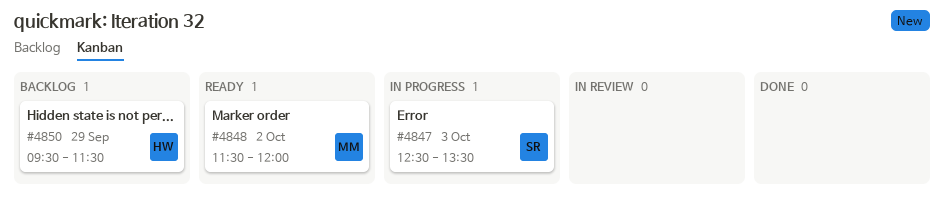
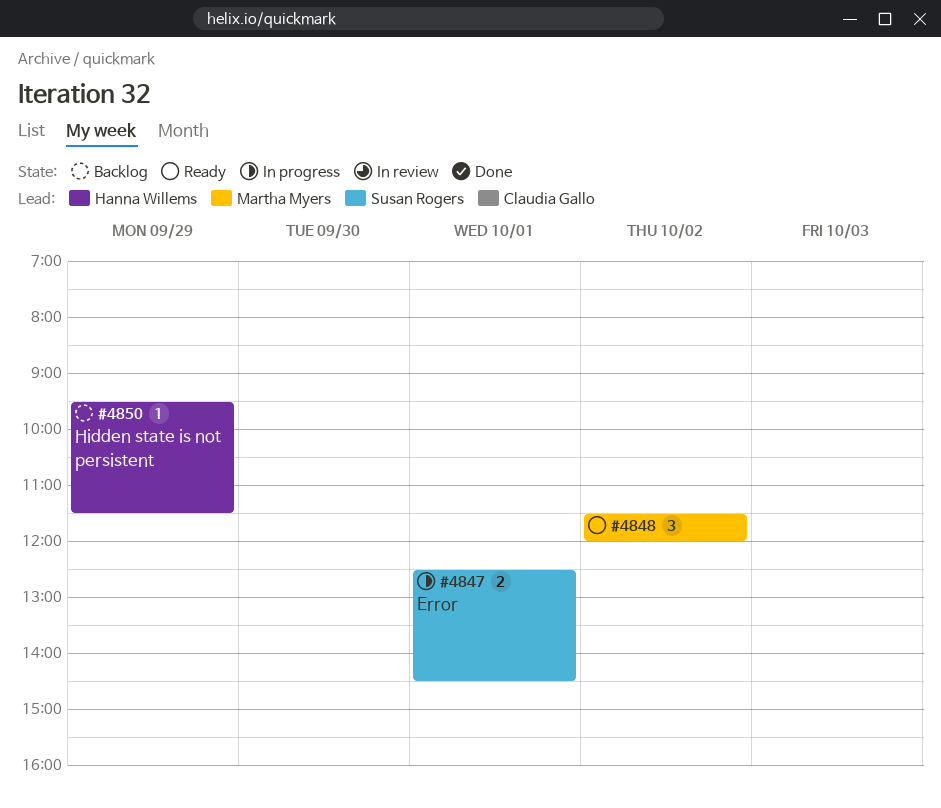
#4847, day: Oct 3 -> Oct 1
#4847, ends: 13:30 -> 14:30

